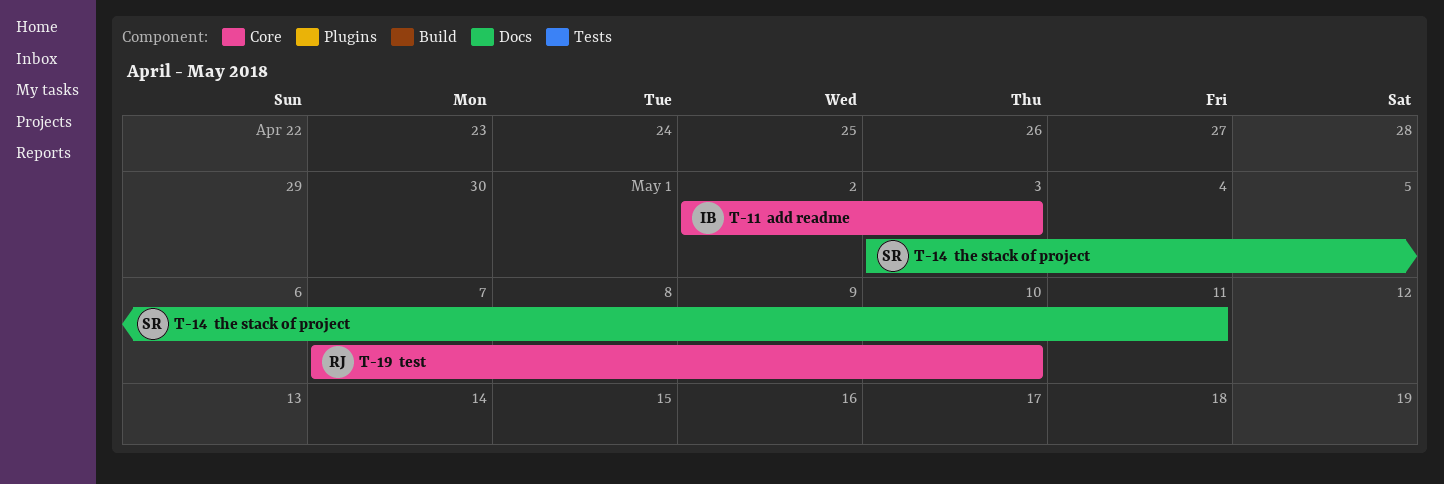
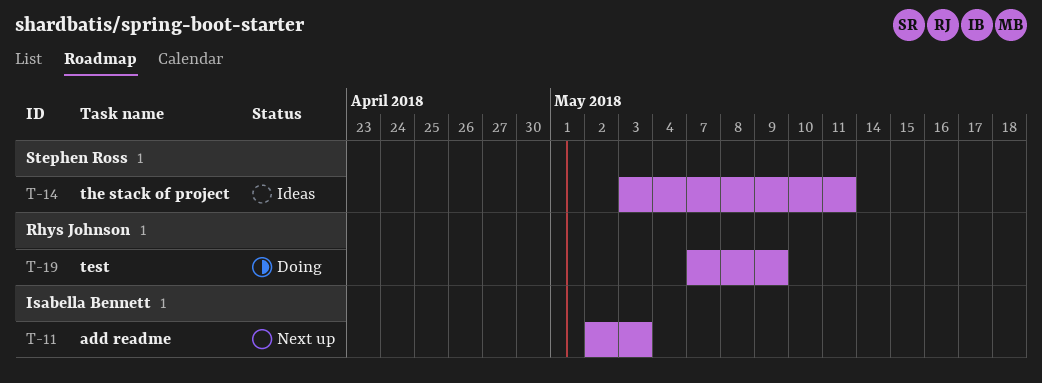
T-19, due: May 10 -> May 9

